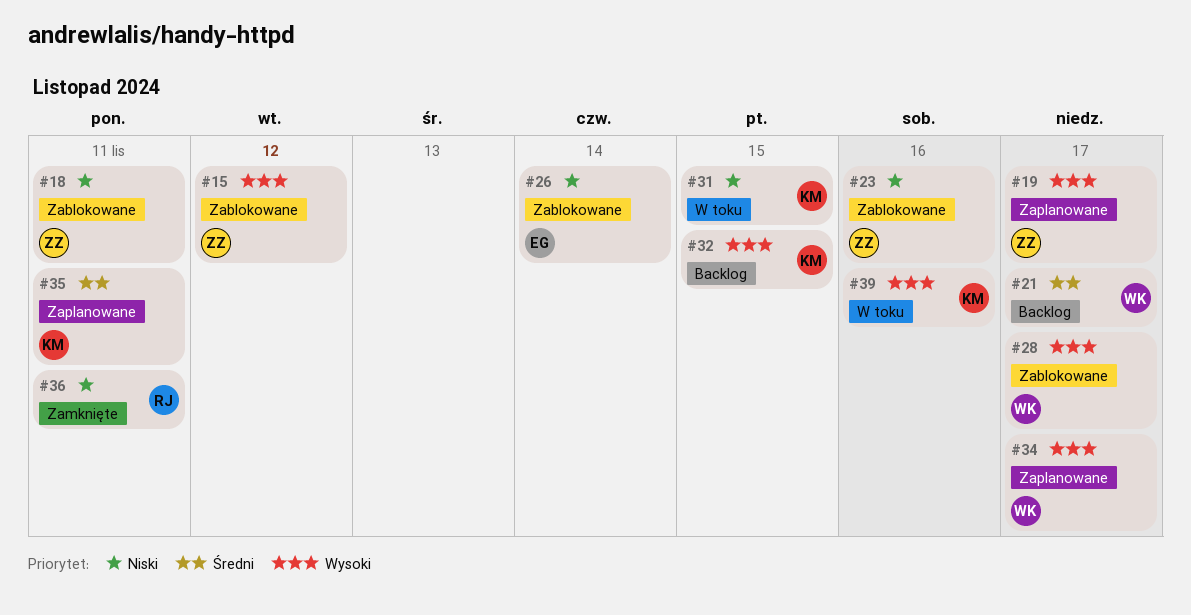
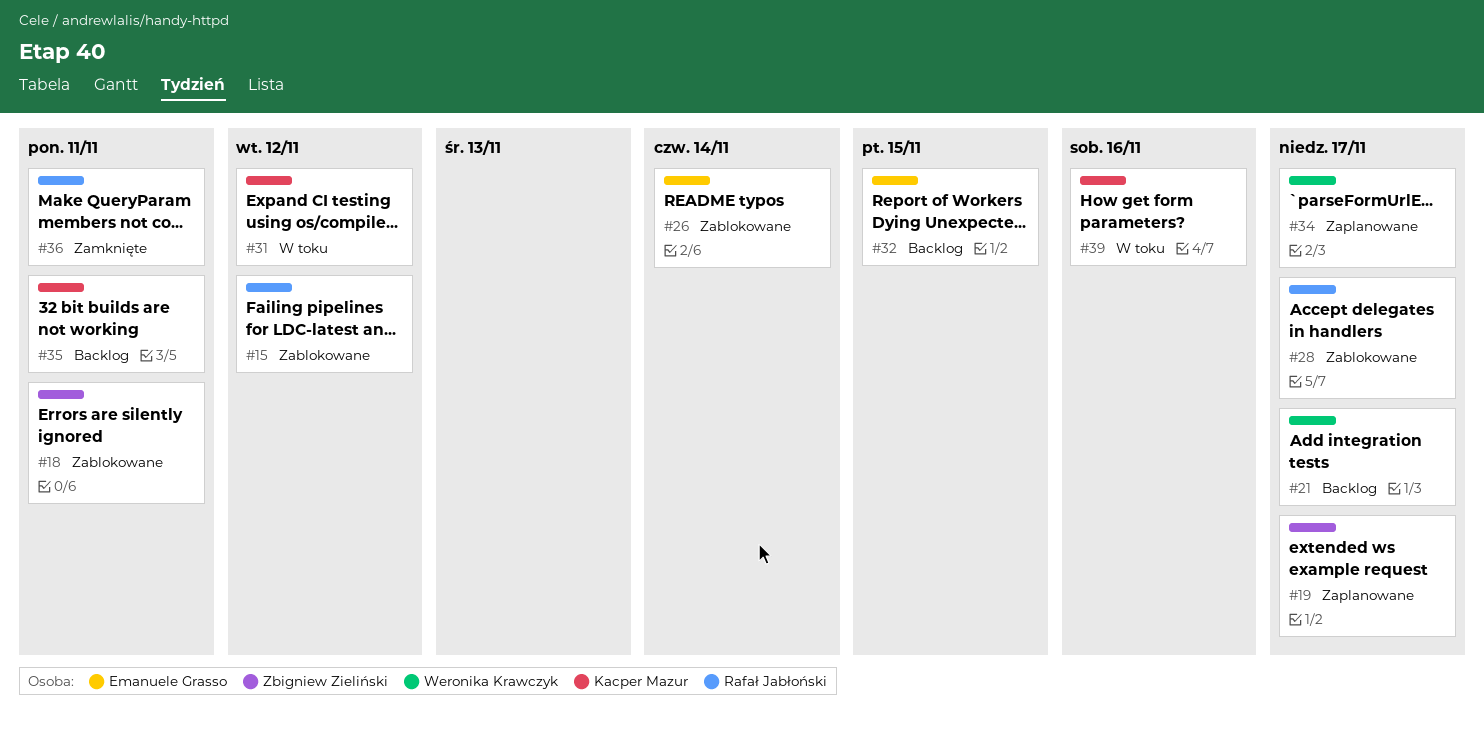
#15, owner: Zbigniew Zieliński -> Rafał Jabłoński
#23: present -> none
#28, owner: Weronika Krawczyk -> Rafał Jabłoński
#31, due: Nov 15 -> Nov 12
#32, owner: Kacper Mazur -> Emanuele Grasso
#35, status: Zaplanowane -> Backlog

